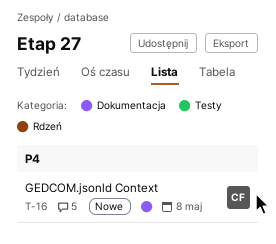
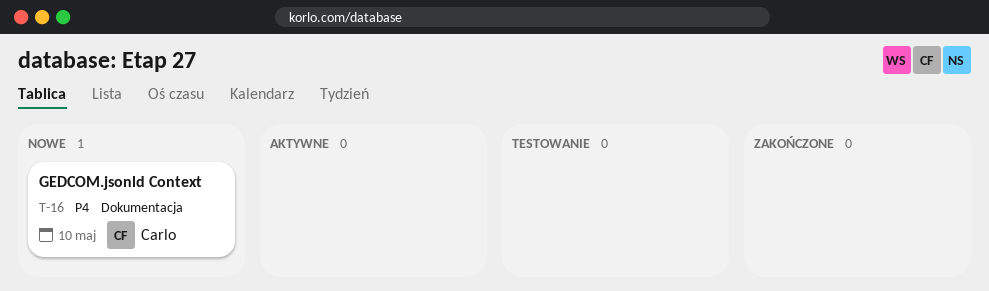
T-16, due: May 8 -> May 10

